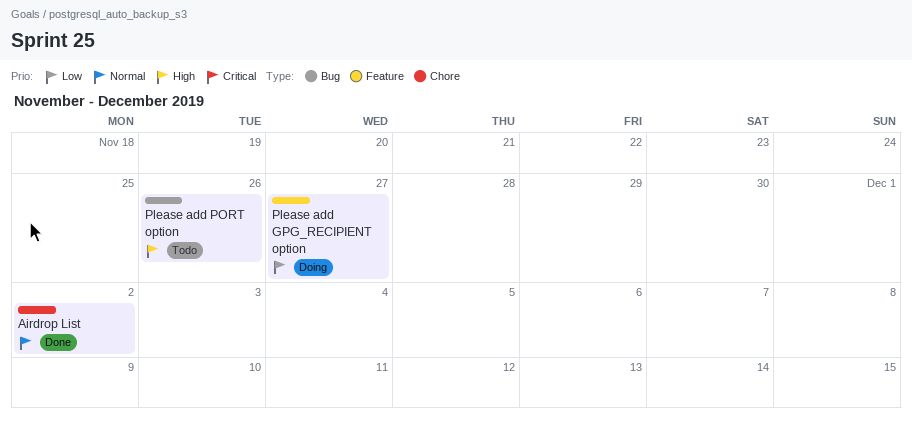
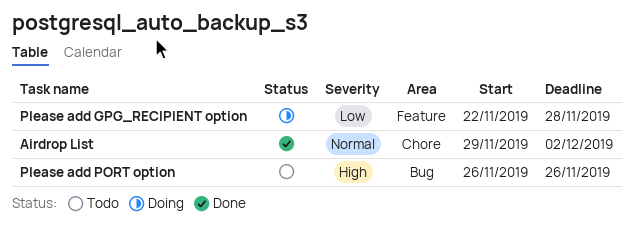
Please add GPG_RECIPIENT option, due: Nov 27 -> Nov 28

